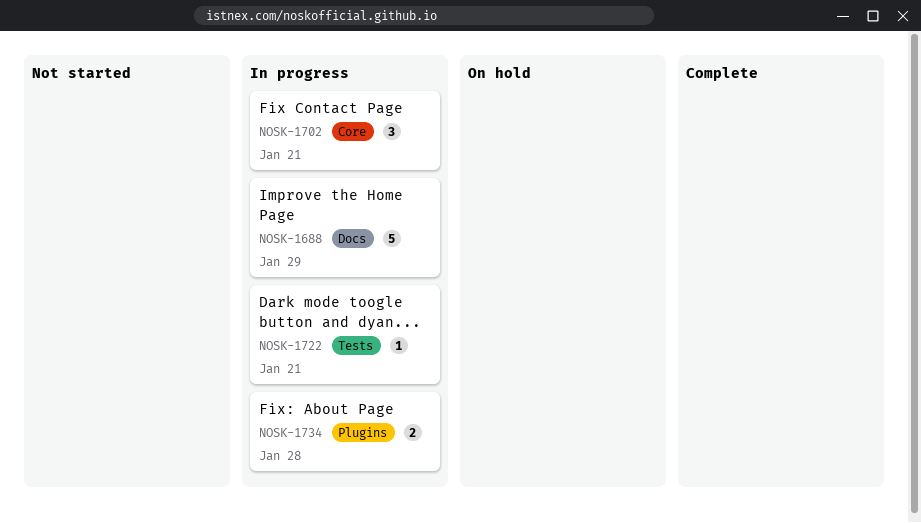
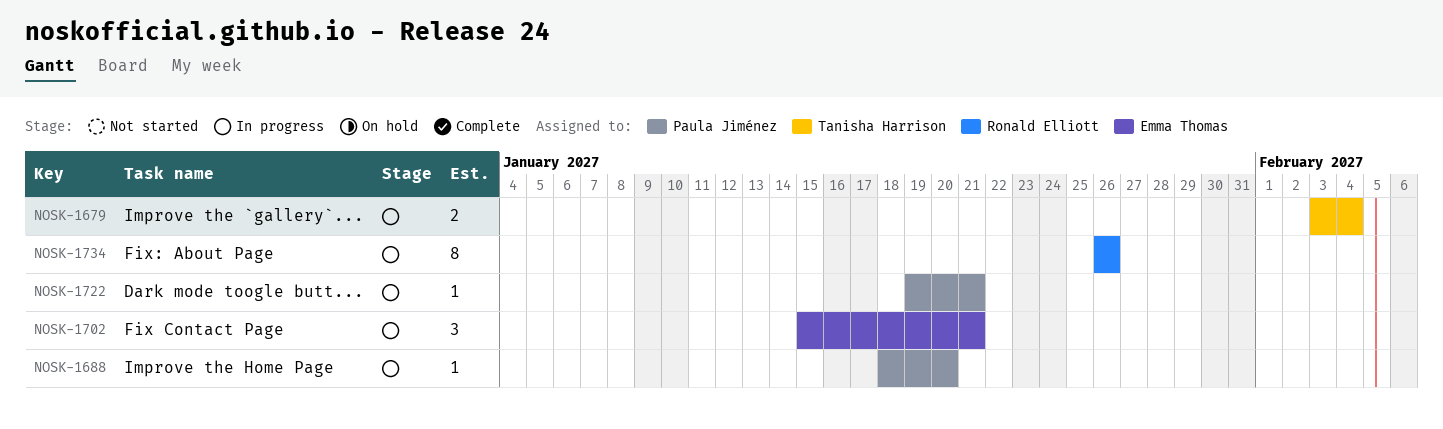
NOSK-1679: none -> present
NOSK-1688, estimate: 5 -> 1
NOSK-1688, due: Jan 29 -> Jan 20
NOSK-1734, estimate: 2 -> 8
NOSK-1734, due: Jan 28 -> Jan 26

